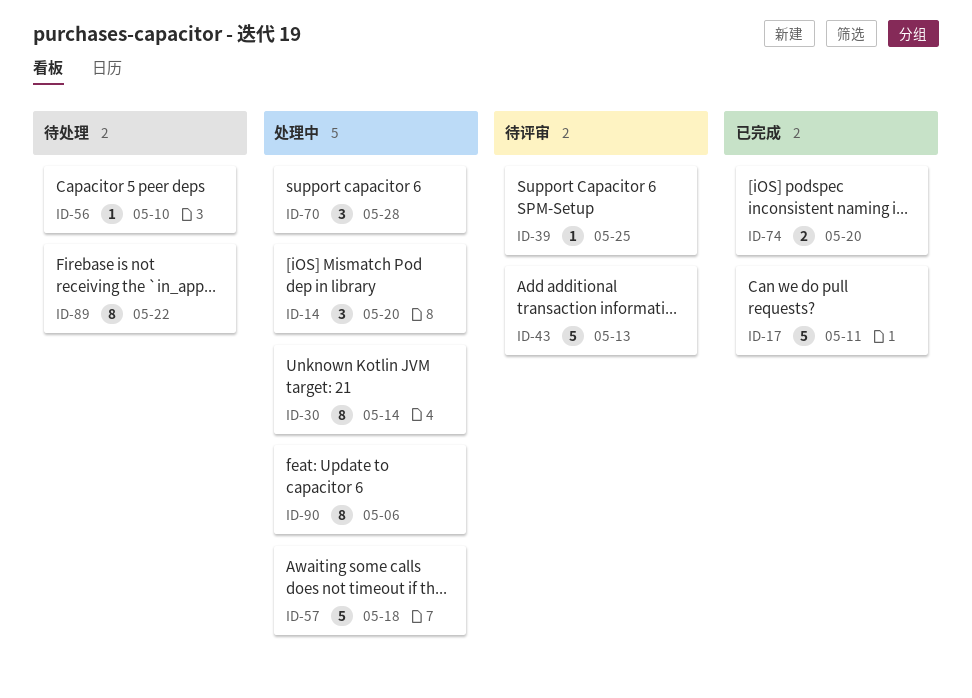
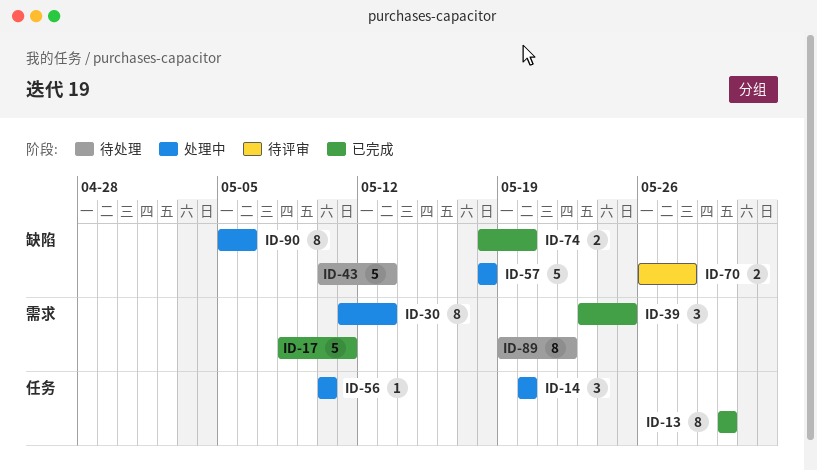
ID-13: none -> present
ID-30, due: May 14 -> May 13
ID-39, status: 待评审 -> 已完成
ID-39, estimate: 1 -> 3
ID-43, status: 待评审 -> 待处理
ID-56, status: 待处理 -> 处理中
ID-70, status: 处理中 -> 待评审
ID-70, estimate: 3 -> 2

